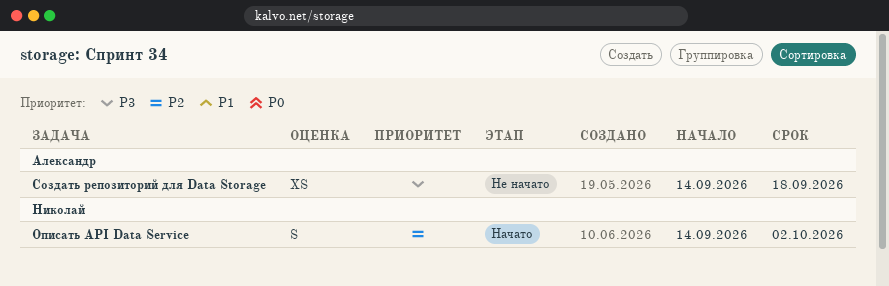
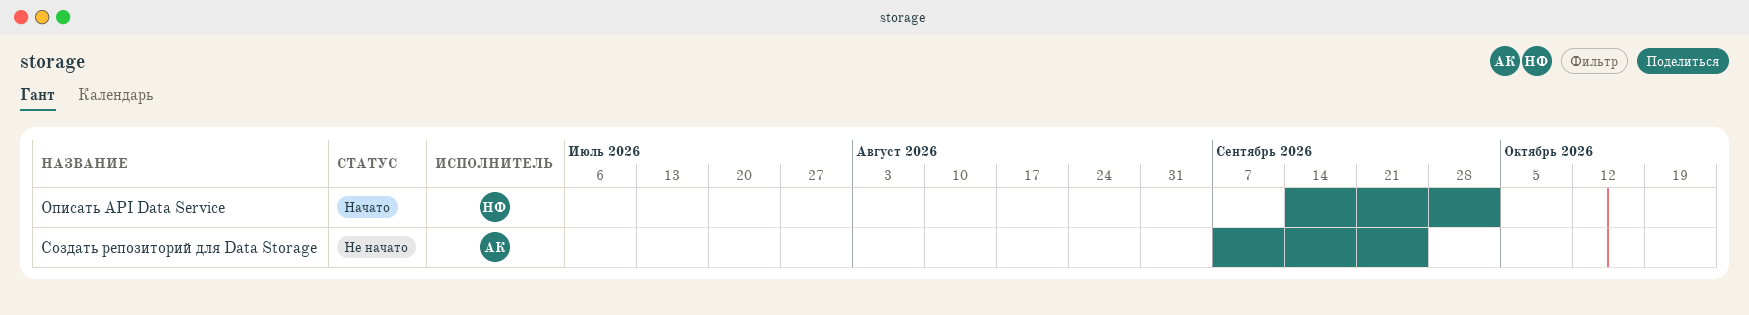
Создать репозиторий для Data Storage, start: Sep 14 -> Sep 7
Создать репозиторий для Data Storage, due: Sep 18 -> Sep 25

